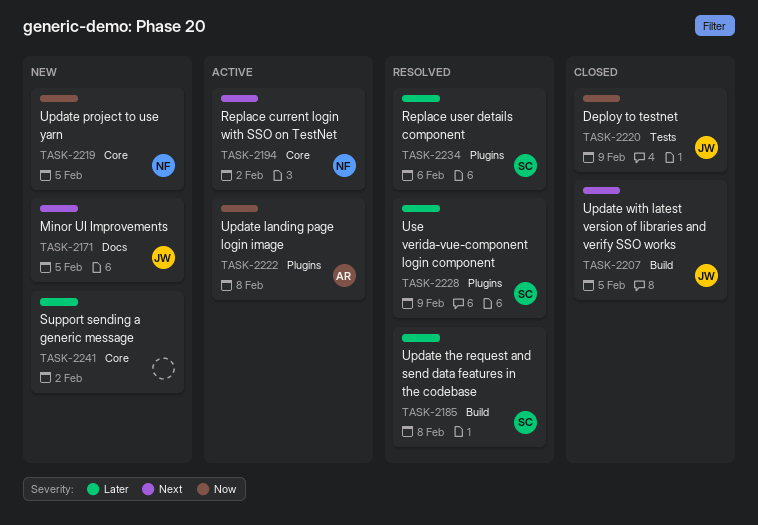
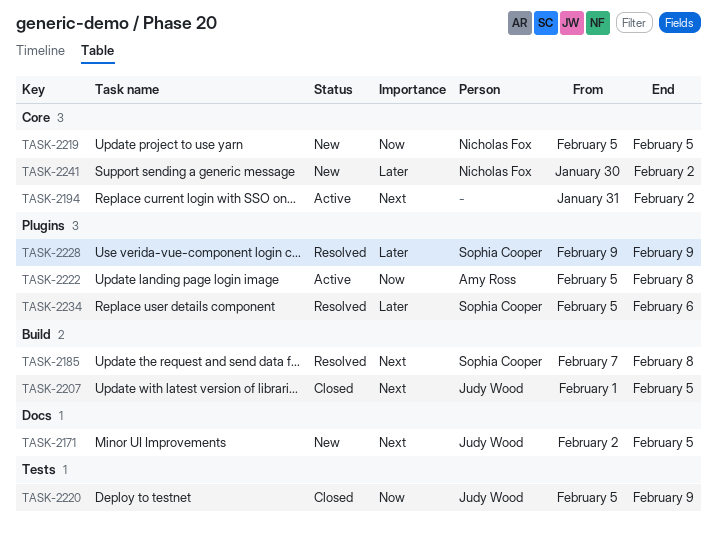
TASK-2185, priority: Later -> Next
TASK-2194, owner: Nicholas Fox -> none
TASK-2241, owner: none -> Nicholas Fox

